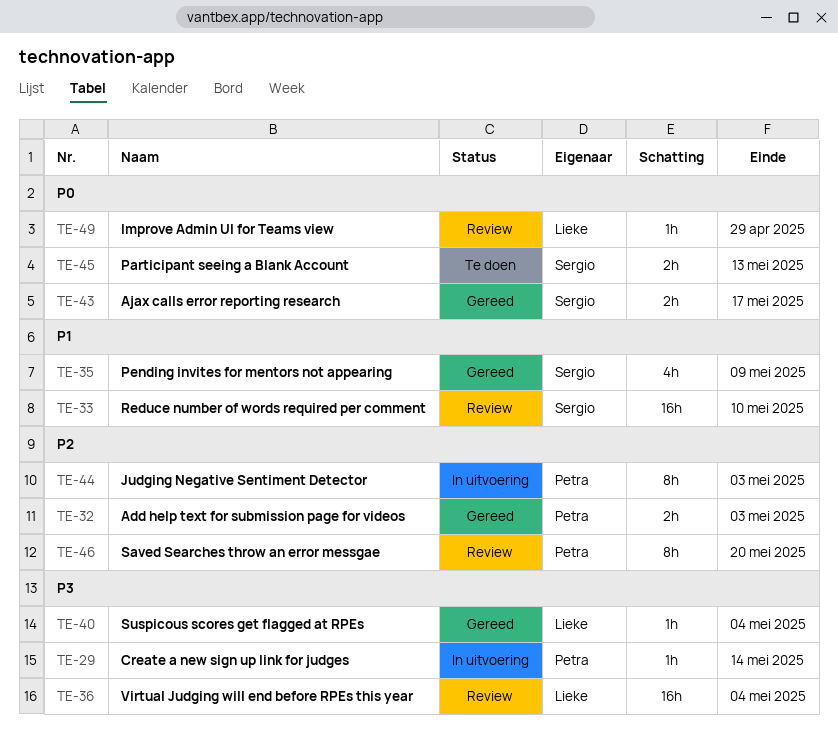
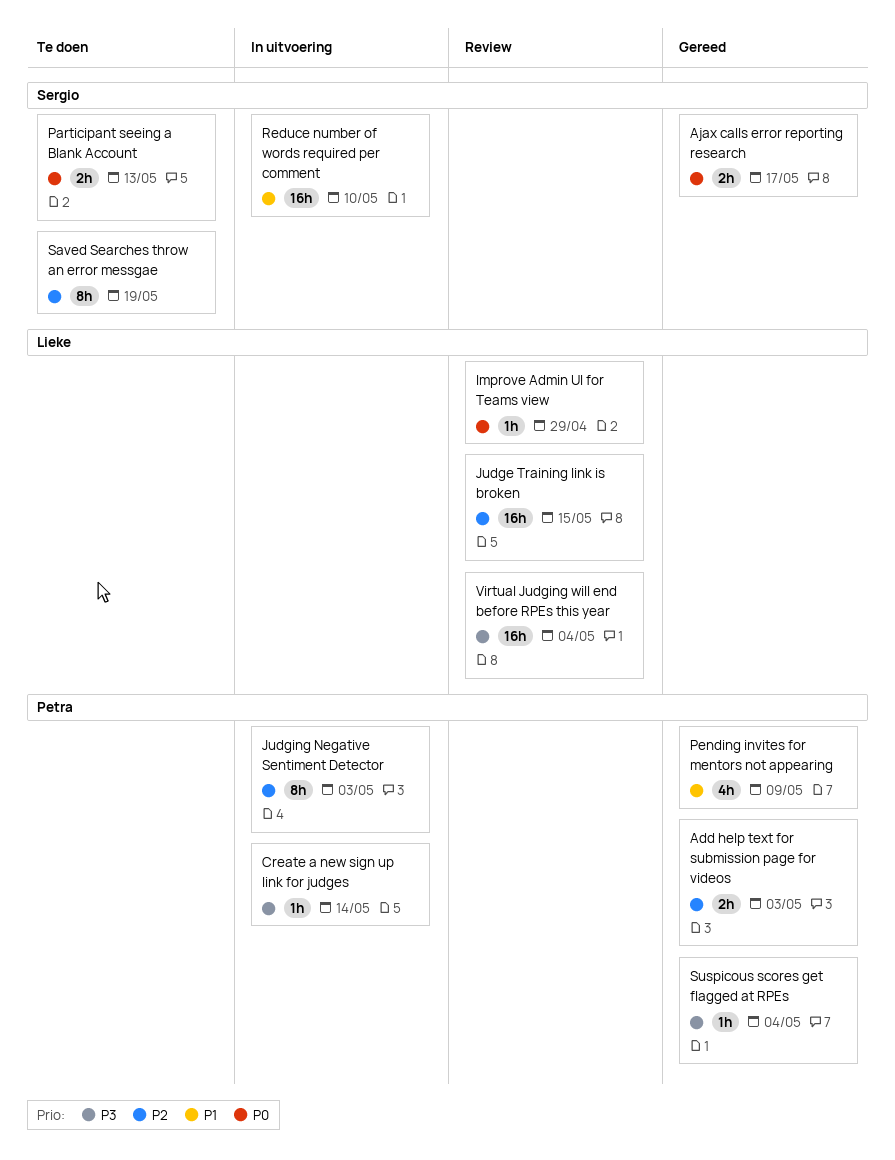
Judge Training link is broken: none -> present
Pending invites for mentors not appearing, owner: Sergio -> Petra
Reduce number of words required per comment, status: Review -> In uitvoering
Saved Searches throw an error messgae, status: Review -> Te doen
Saved Searches throw an error messgae, owner: Petra -> Sergio
Saved Searches throw an error messgae, due: May 20 -> May 19
Suspicous scores get flagged at RPEs, owner: Lieke -> Petra

